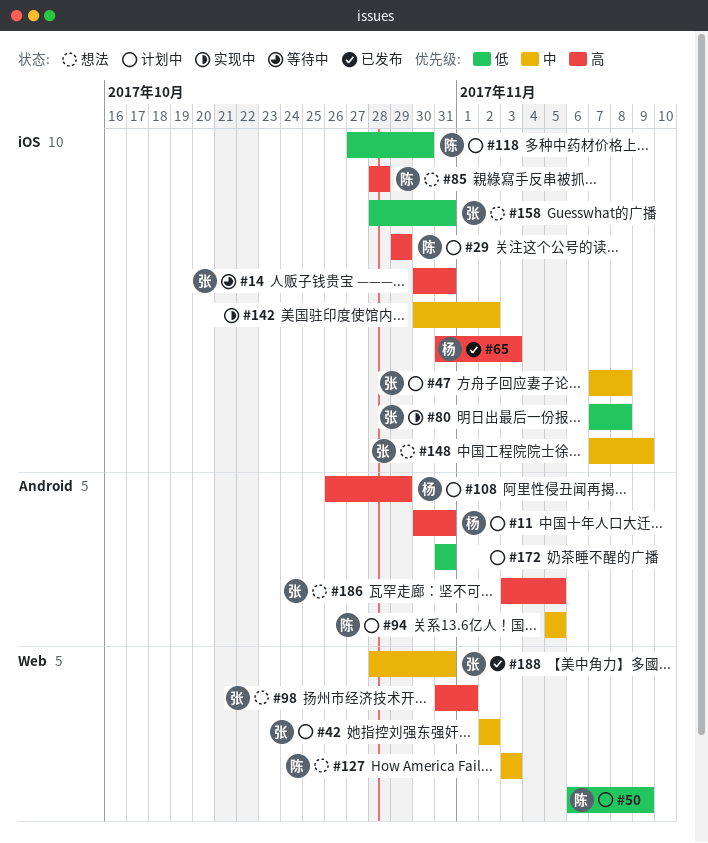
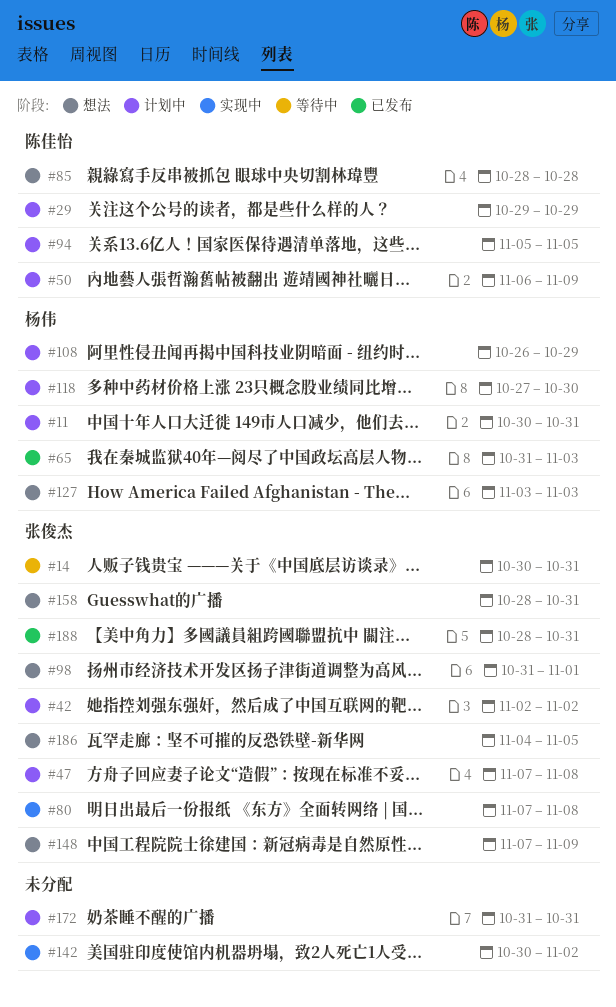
#118, owner: 陈佳怡 -> 杨伟
#127, owner: 陈佳怡 -> 杨伟
#186, start: Nov 3 -> Nov 4

